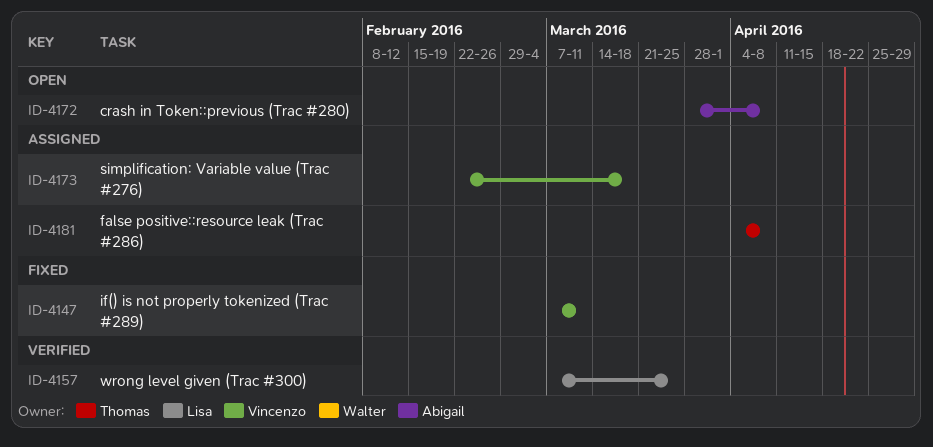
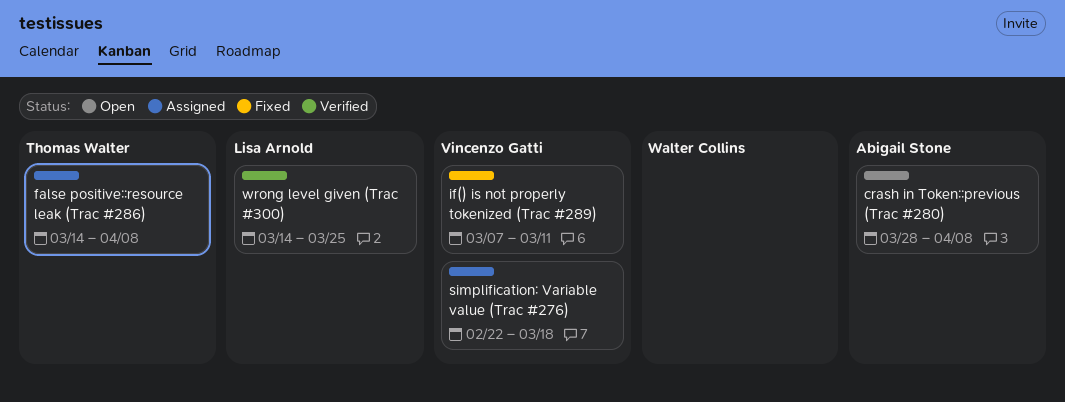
false positive::resource leak (Trac #286), start: Apr 4 -> Mar 14
wrong level given (Trac #300), start: Mar 7 -> Mar 14

